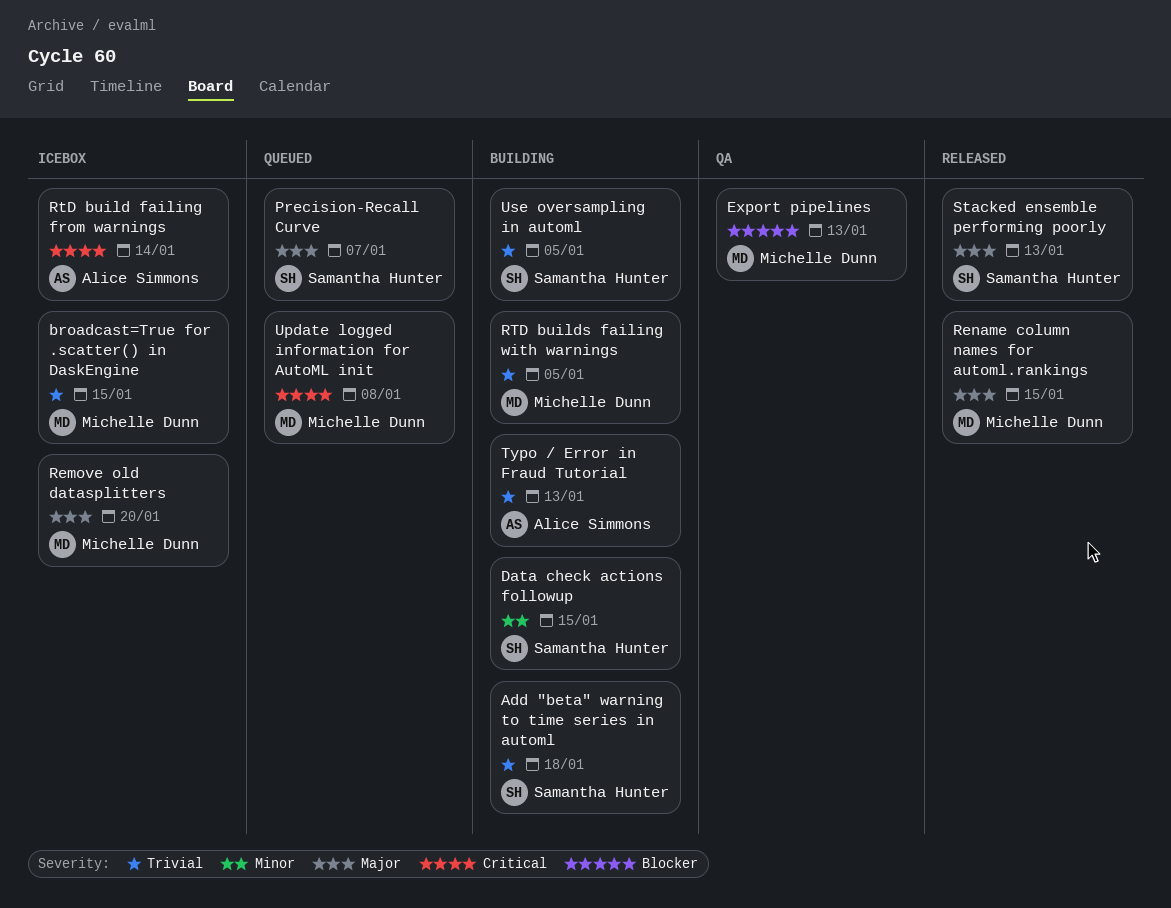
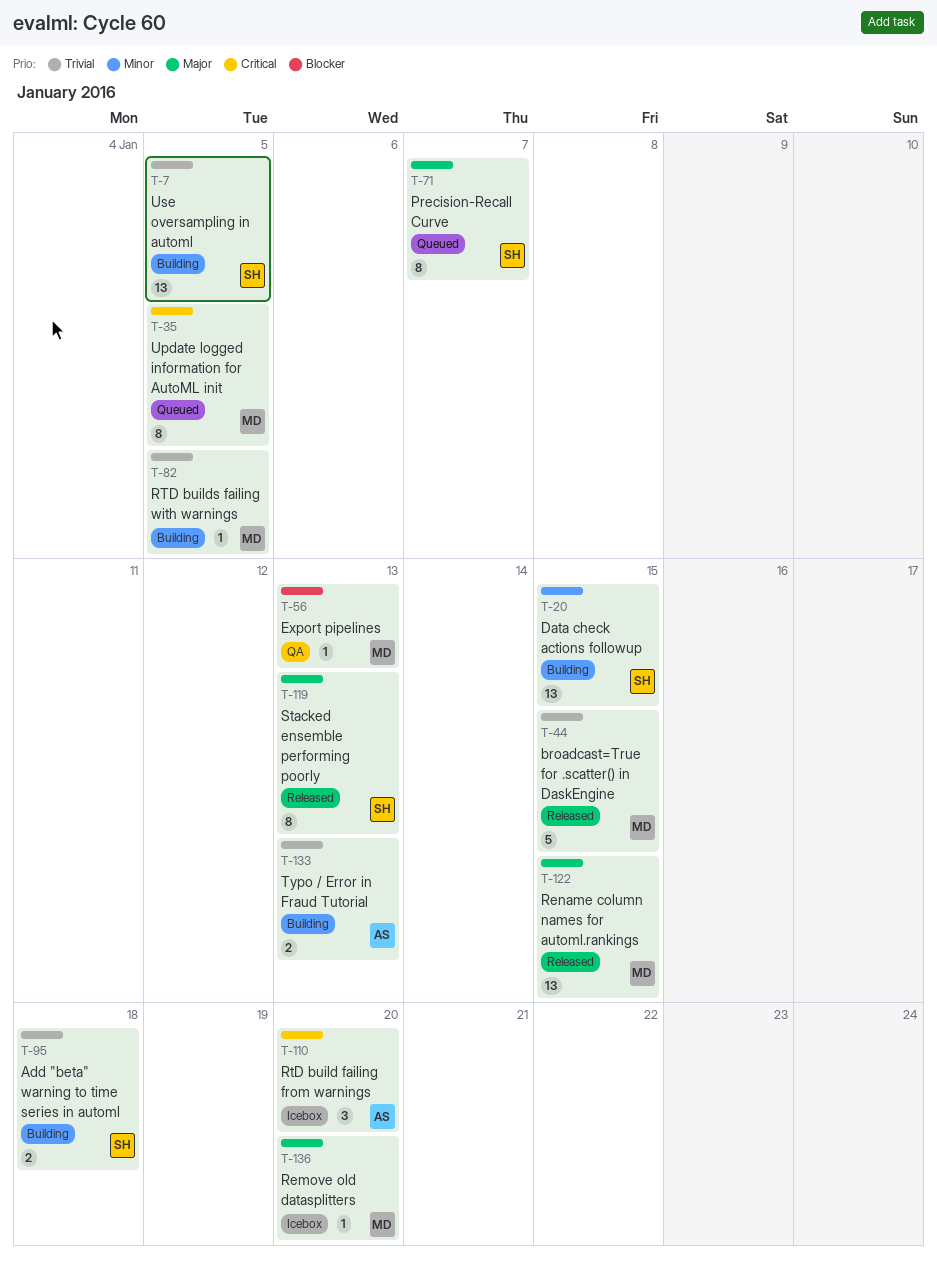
broadcast=True for .scatter() in DaskEngine, status: Icebox -> Released
RtD build failing from warnings, due: Jan 14 -> Jan 20
Update logged information for AutoML init, due: Jan 8 -> Jan 5

